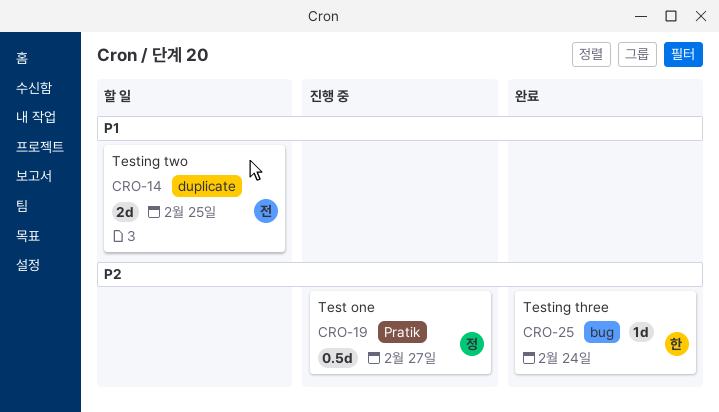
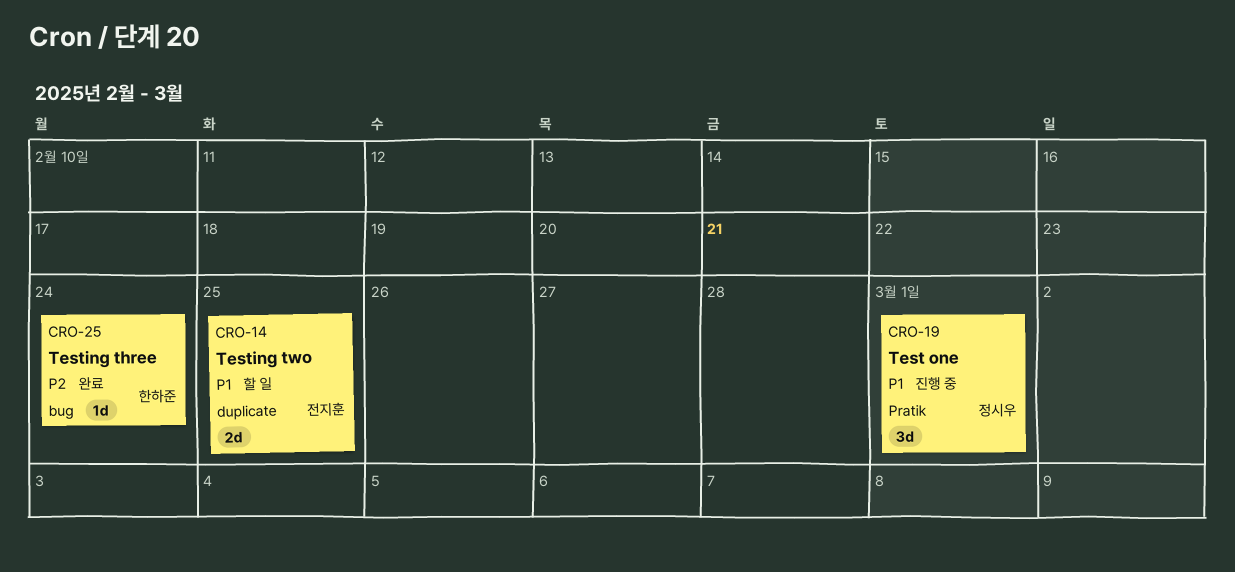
CRO-19, priority: P2 -> P1
CRO-19, estimate: 0.5d -> 3d
CRO-19, due: Feb 27 -> Mar 1

